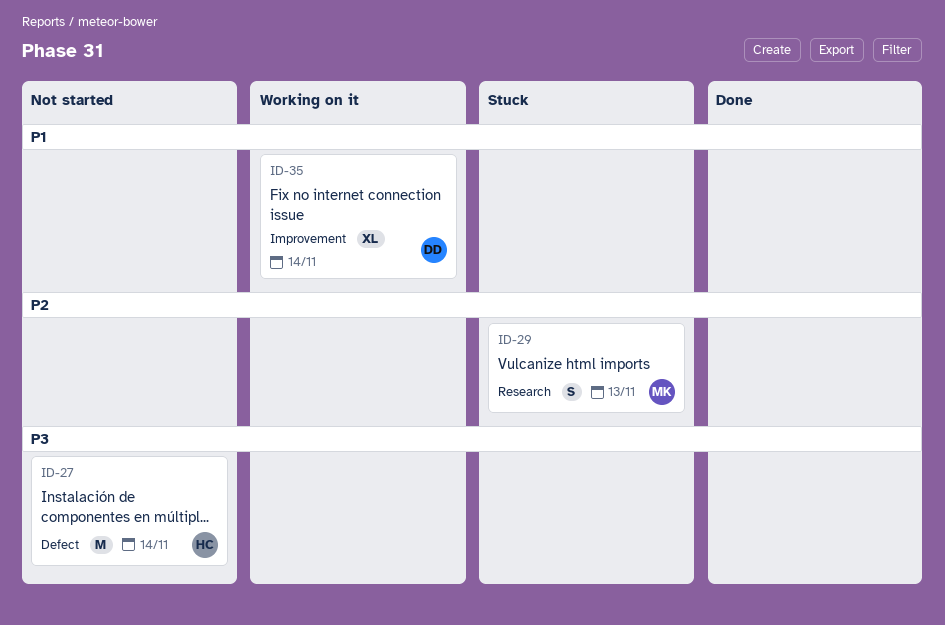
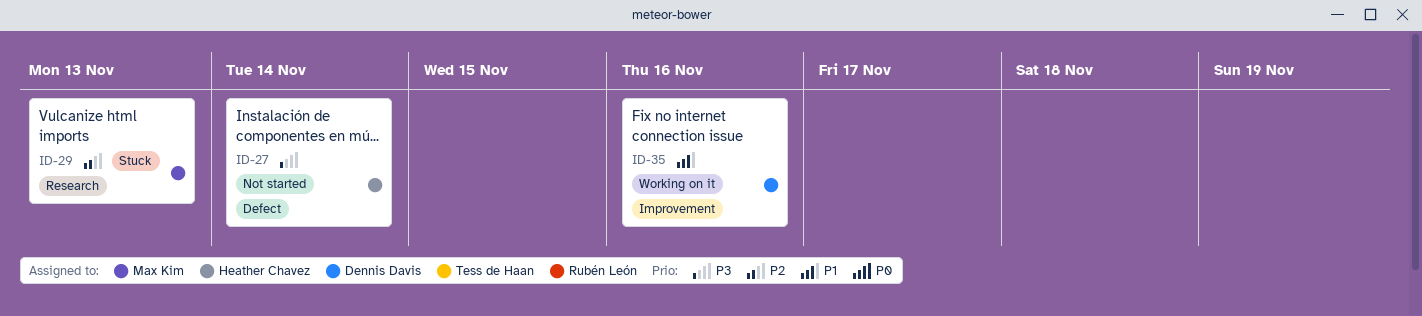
ID-35, due: Nov 14 -> Nov 16

